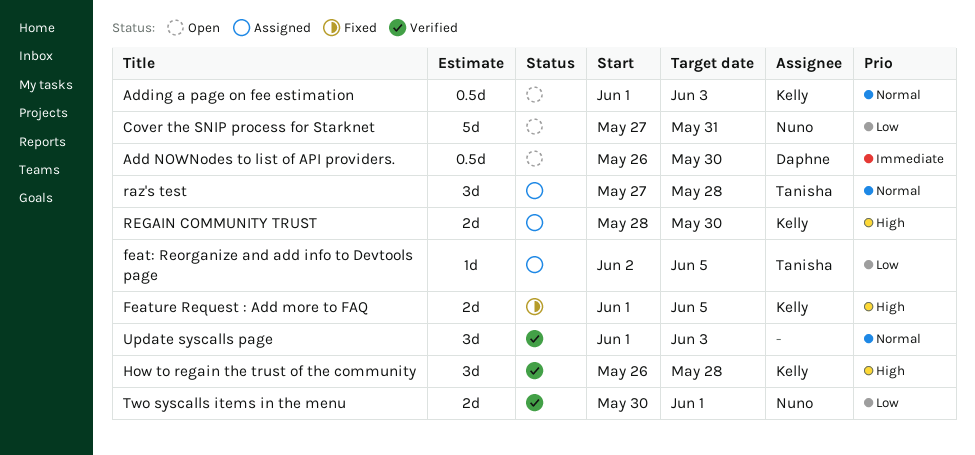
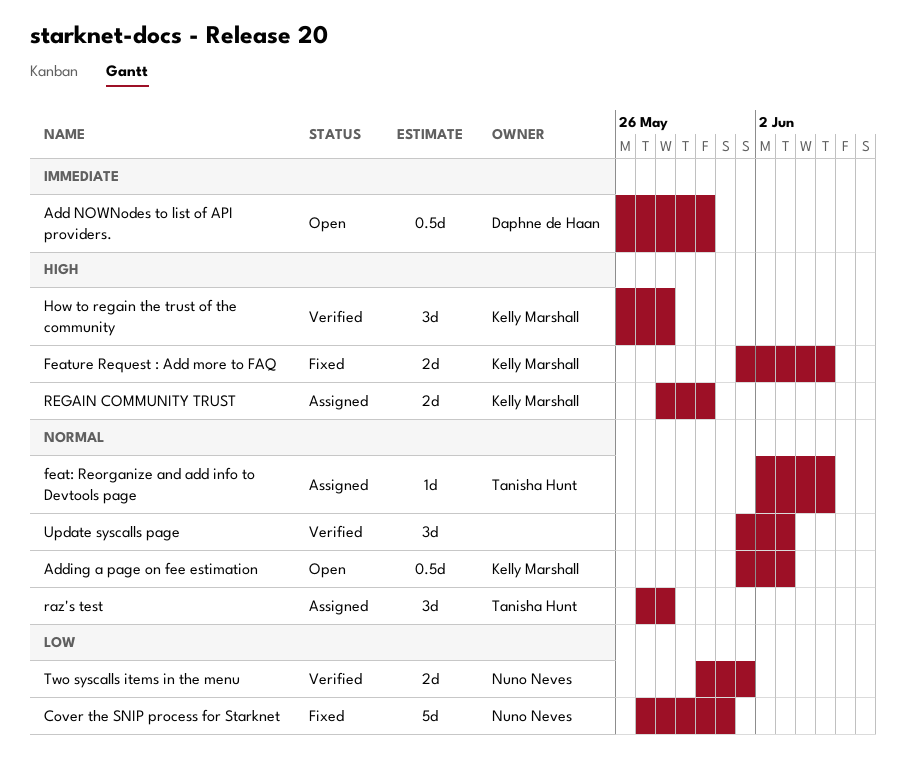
Cover the SNIP process for Starknet, status: Open -> Fixed
feat: Reorganize and add info to Devtools page, priority: Low -> Normal

